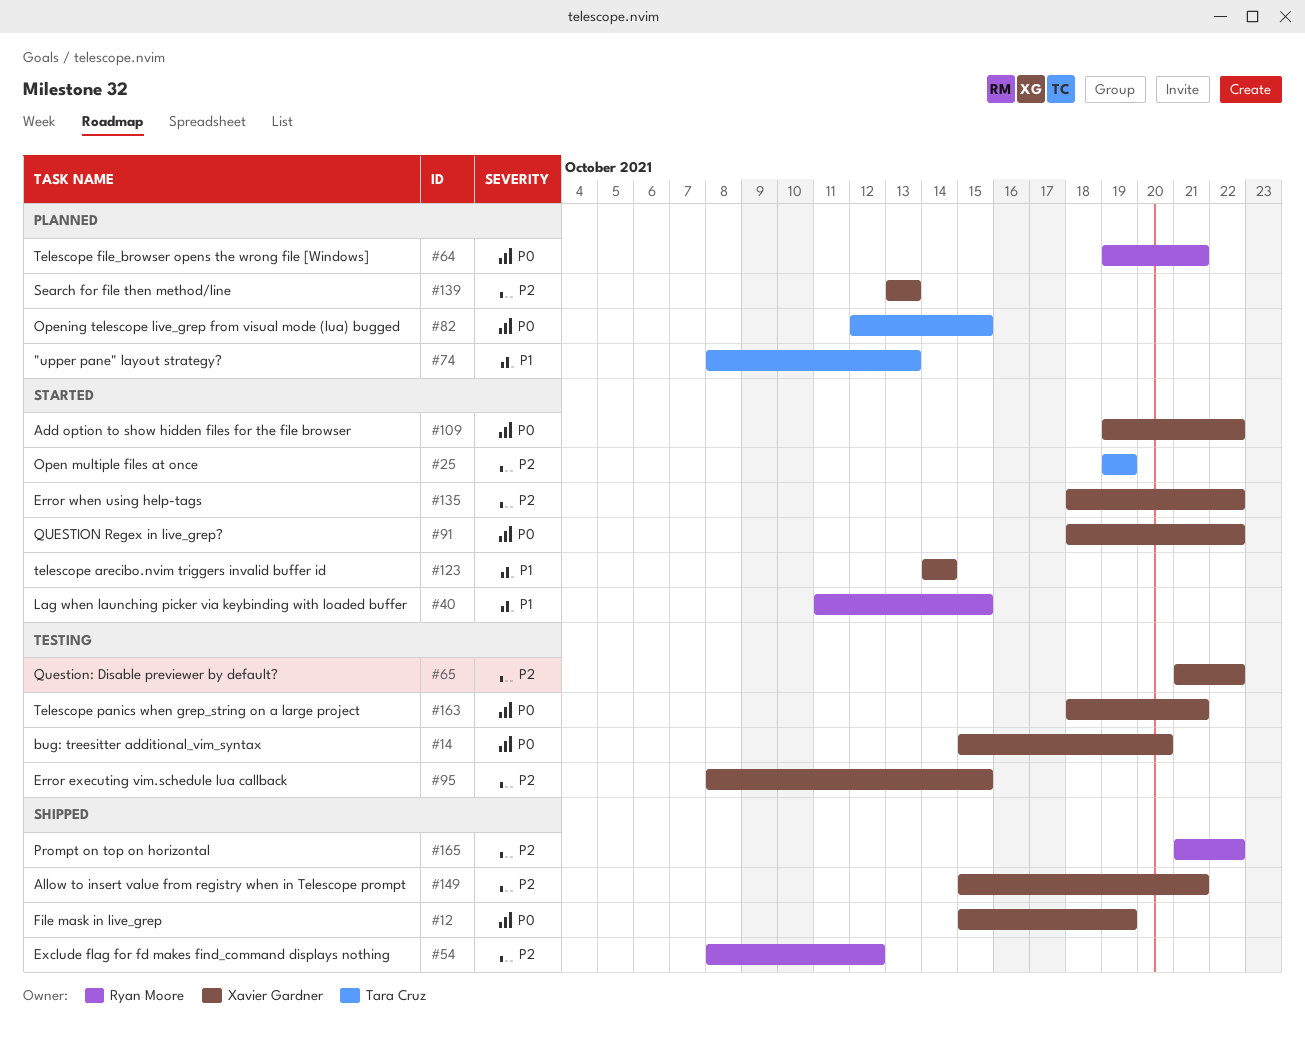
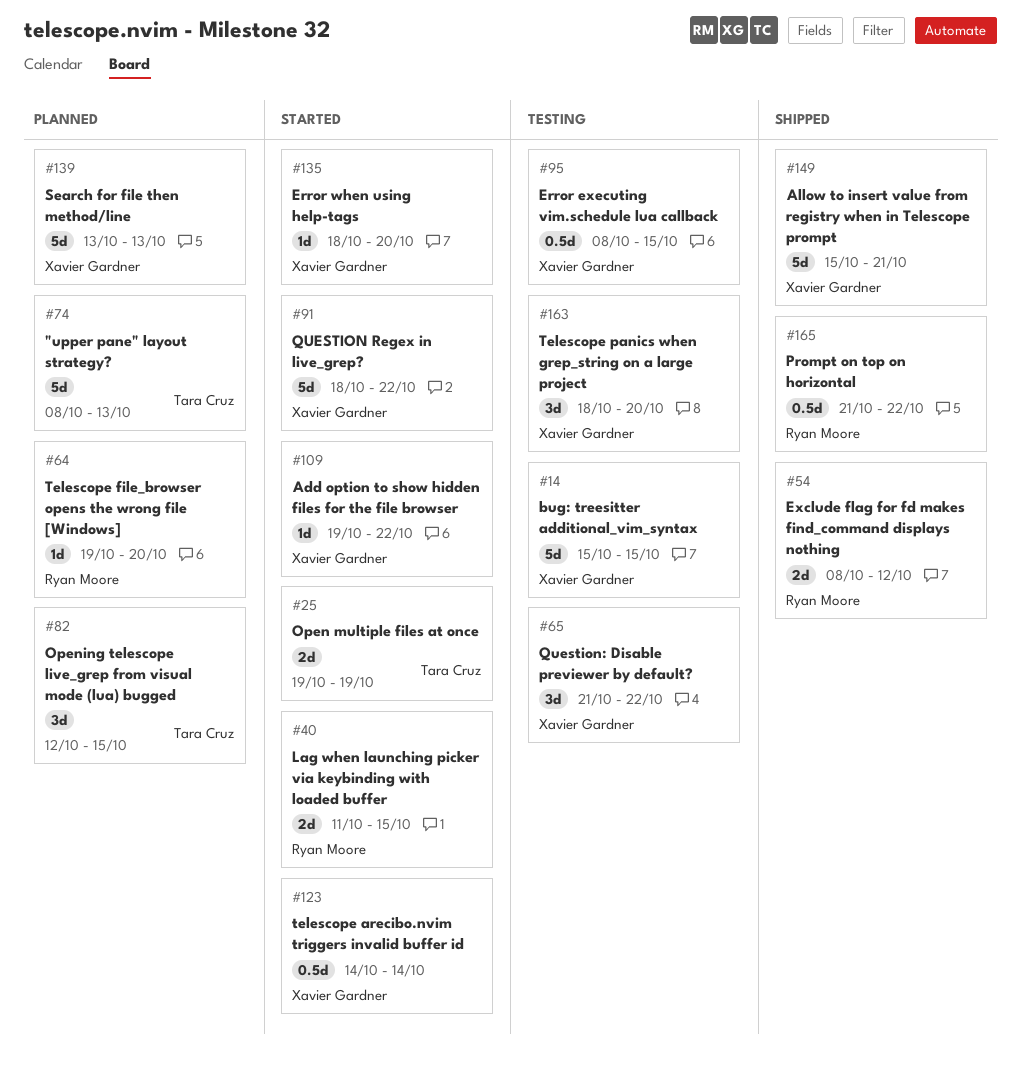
#12: present -> none
#14, due: Oct 20 -> Oct 15
#64, due: Oct 21 -> Oct 20
#135, due: Oct 22 -> Oct 20
#163, due: Oct 21 -> Oct 20

